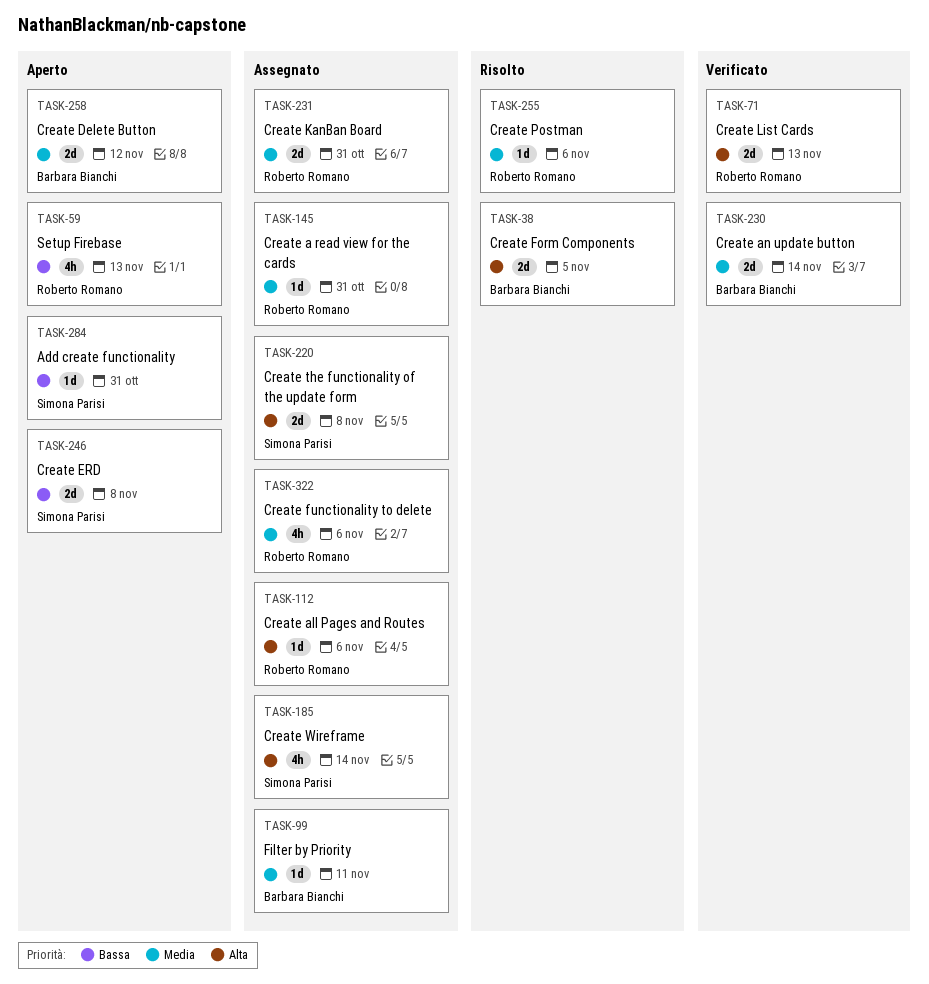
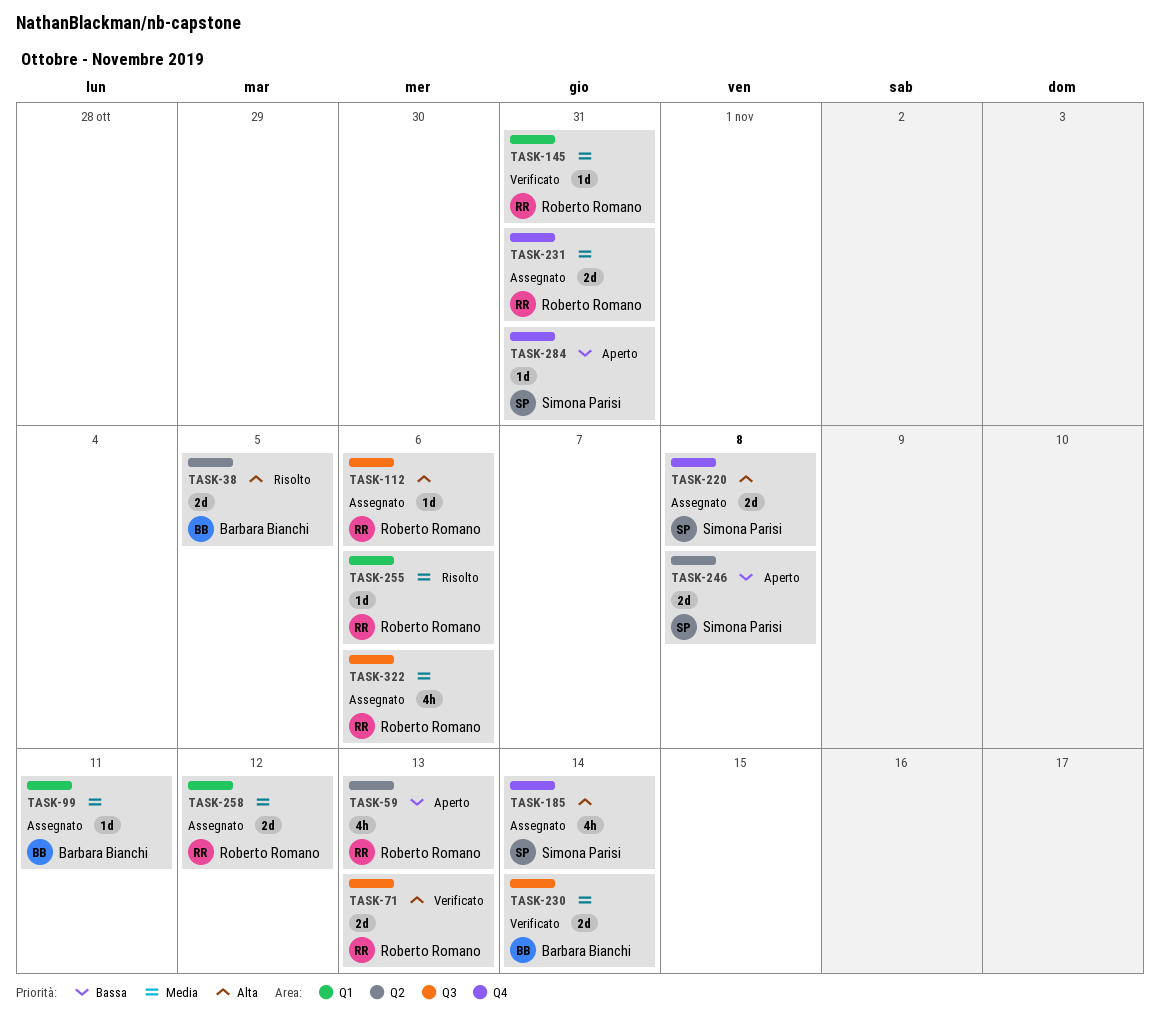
TASK-145, status: Assegnato -> Verificato
TASK-258, status: Aperto -> Assegnato
TASK-258, owner: Barbara Bianchi -> Roberto Romano

